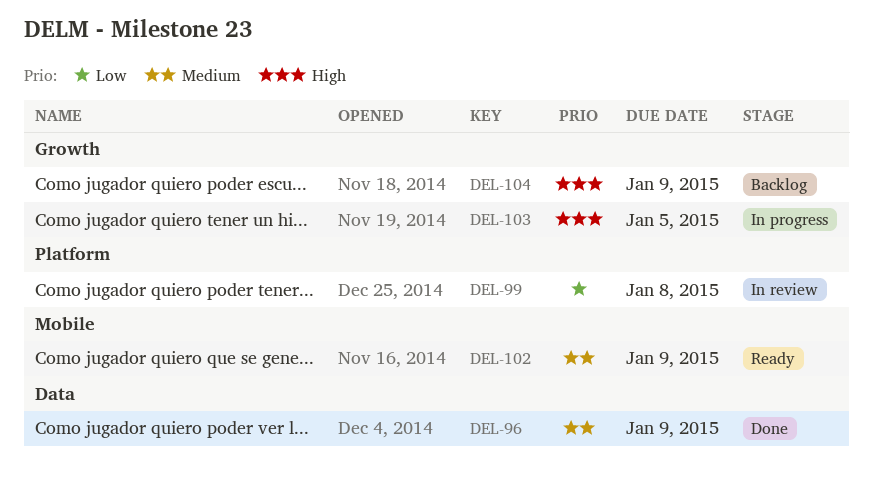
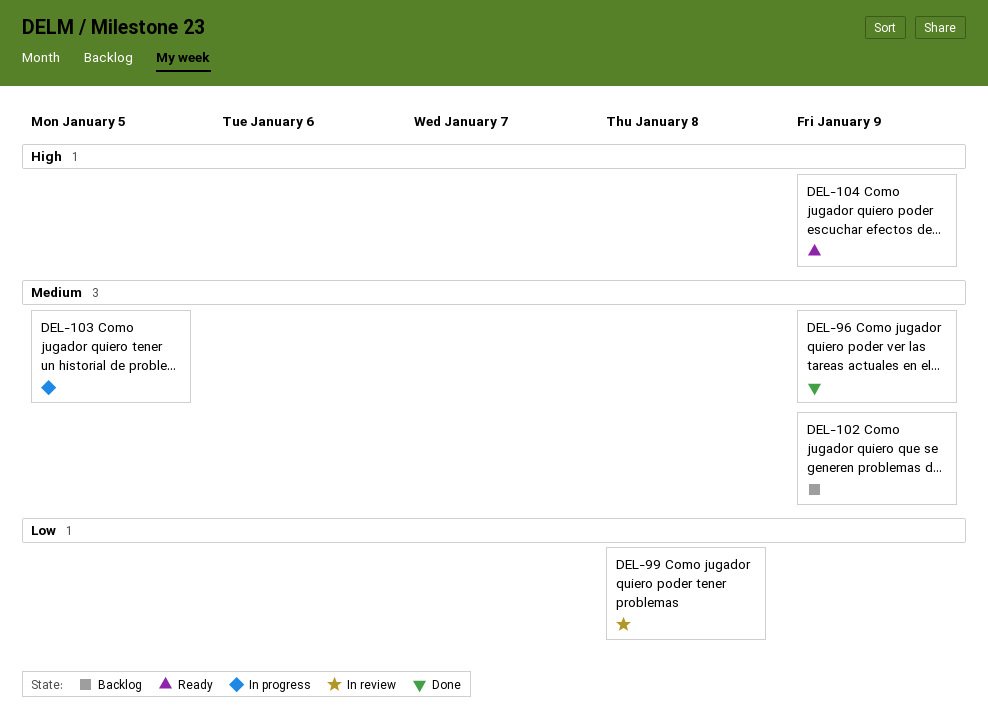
DEL-102, status: Ready -> Backlog
DEL-103, priority: High -> Medium
DEL-104, status: Backlog -> Ready

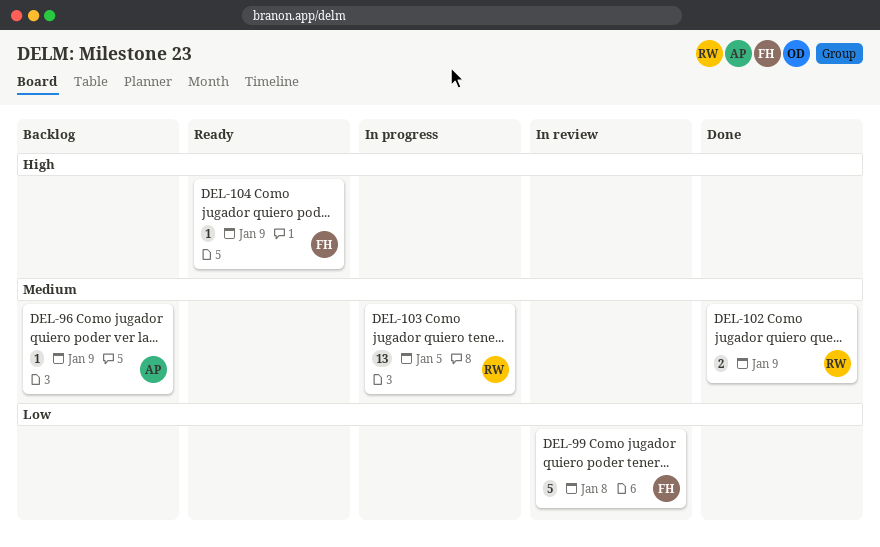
DEL-96, status: Done -> Backlog
DEL-102, status: Backlog -> Done

